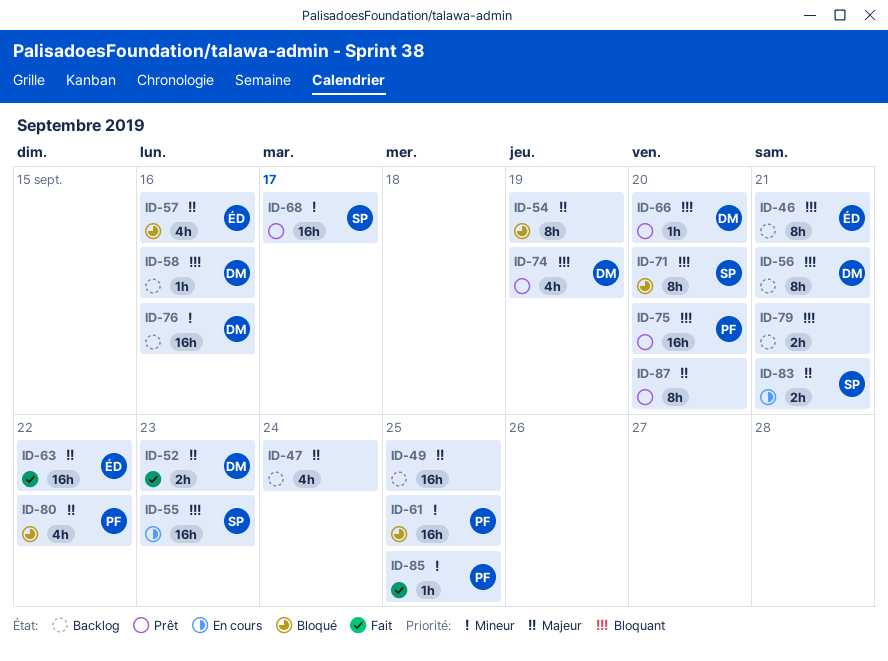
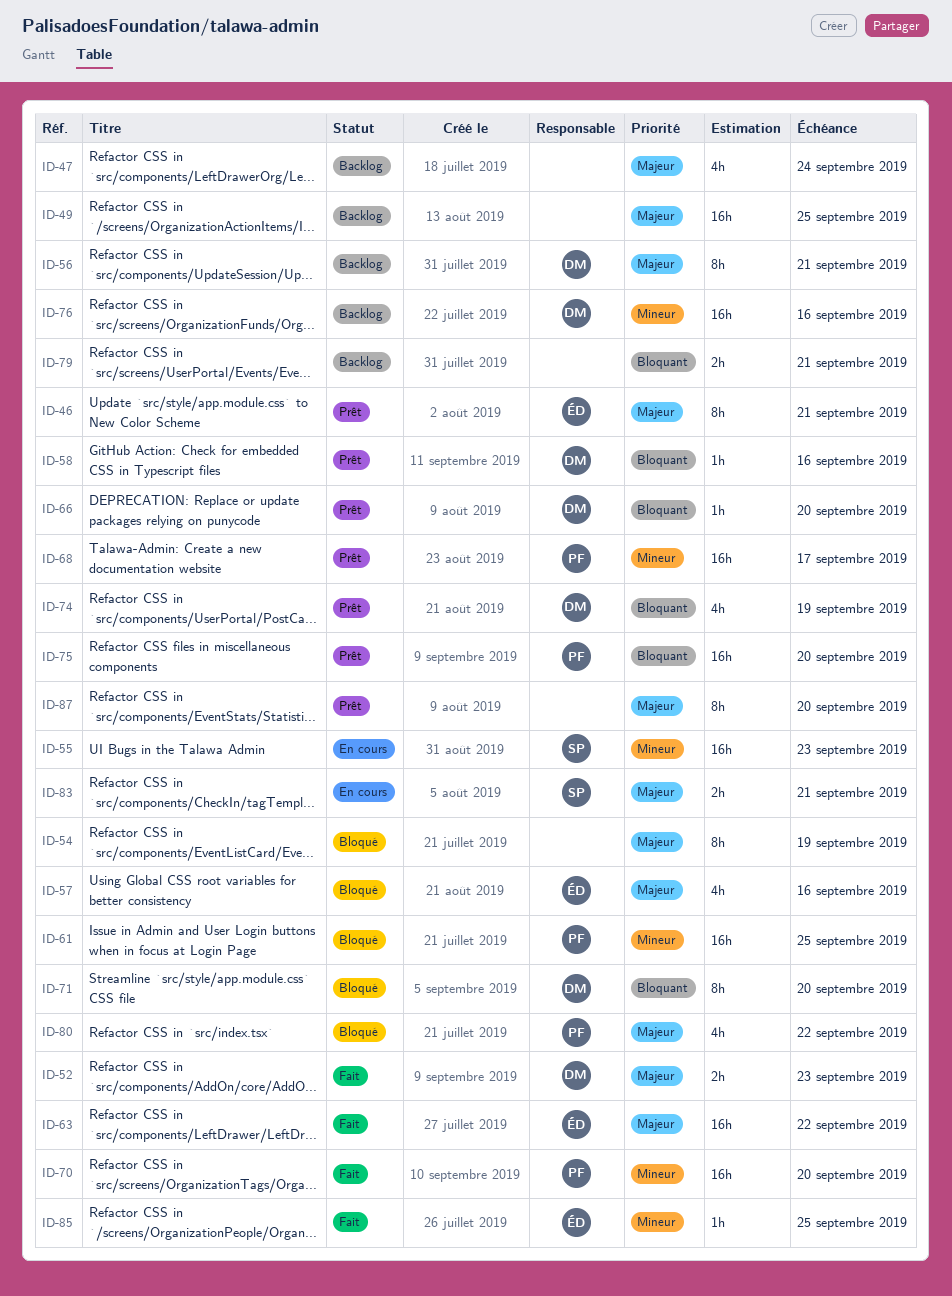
ID-46, status: Backlog -> Prêt
ID-46, priority: Bloquant -> Majeur
ID-55, priority: Bloquant -> Mineur
ID-56, priority: Bloquant -> Majeur
ID-58, status: Backlog -> Prêt
ID-68, owner: SP -> PF
ID-70: none -> present
ID-71, owner: SP -> DM
ID-85, owner: PF -> ÉD

